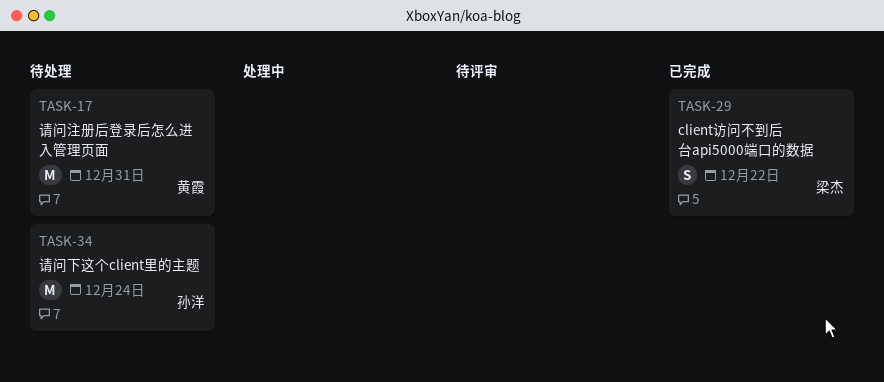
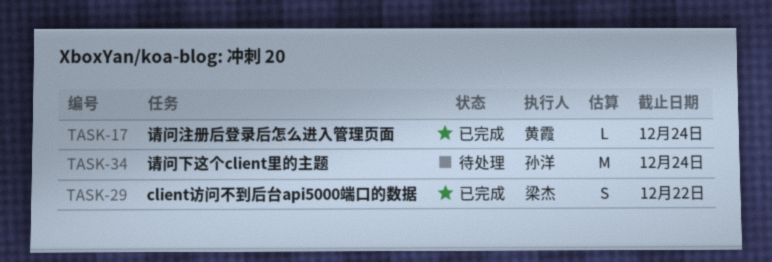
TASK-17, status: 待处理 -> 已完成
TASK-17, estimate: M -> L
TASK-17, due: Dec 31 -> Dec 24

